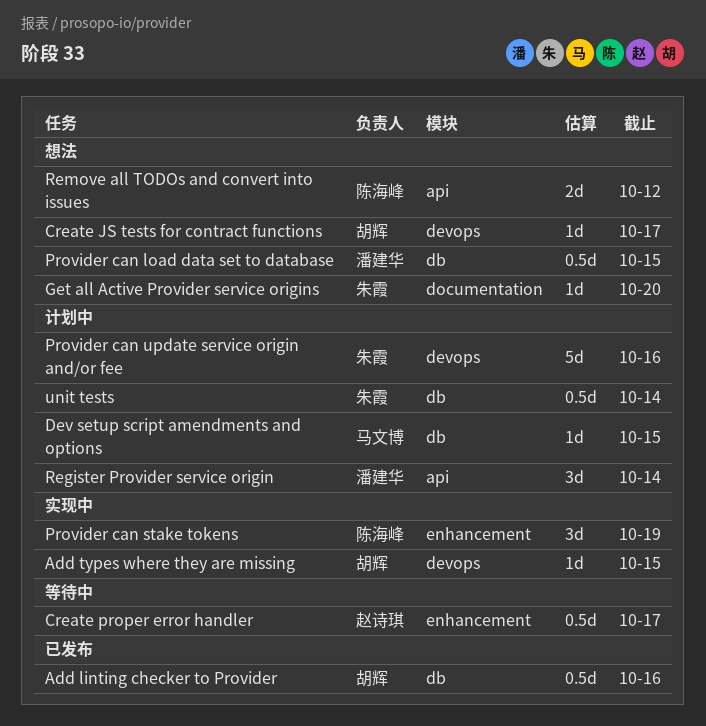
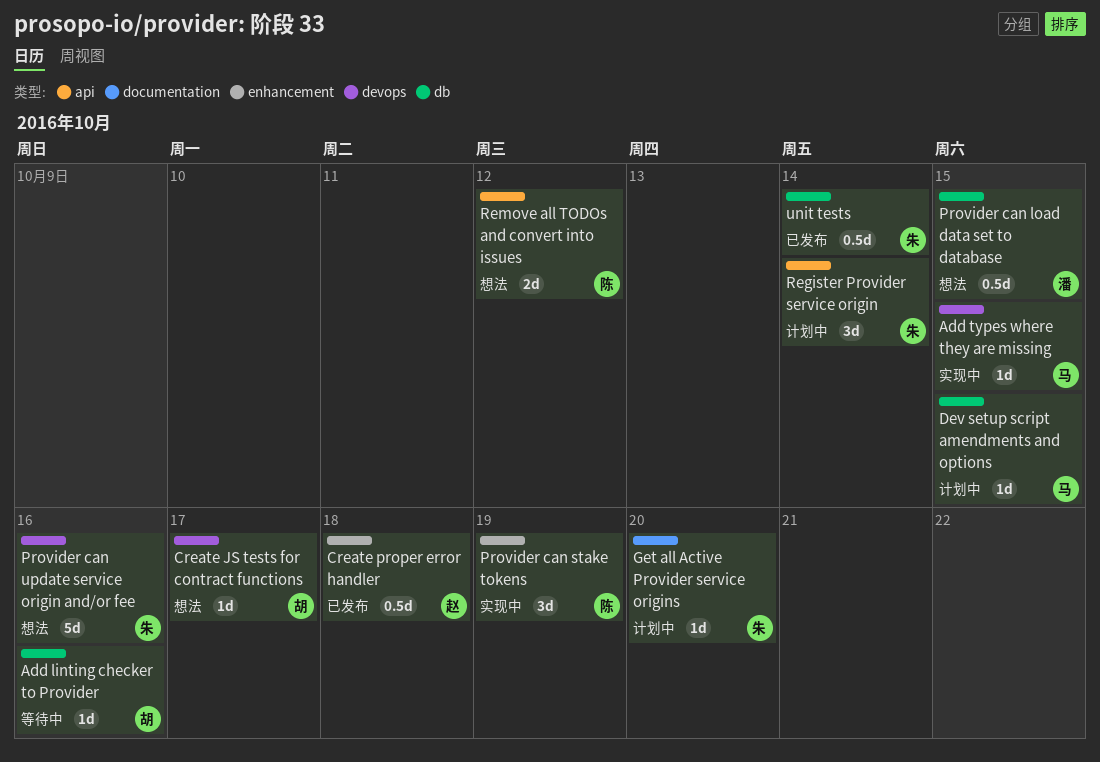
Add linting checker to Provider, status: 已发布 -> 等待中
Add linting checker to Provider, estimate: 0.5d -> 1d
Add types where they are missing, owner: 胡辉 -> 马文博
Create proper error handler, status: 等待中 -> 已发布
Create proper error handler, due: Oct 17 -> Oct 18
Get all Active Provider service origins, status: 想法 -> 计划中
Provider can update service origin and/or fee, status: 计划中 -> 想法
Register Provider service origin, owner: 潘建华 -> 朱霞
unit tests, status: 计划中 -> 已发布

